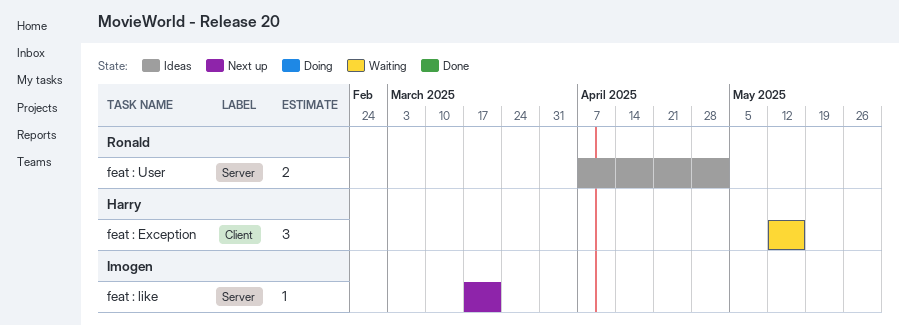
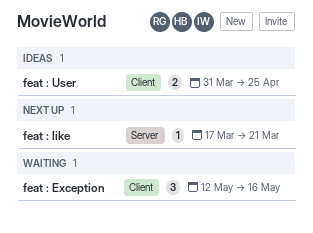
feat : User, label: Server -> Client
feat : User, start: Apr 7 -> Mar 31
feat : User, due: May 2 -> Apr 25

